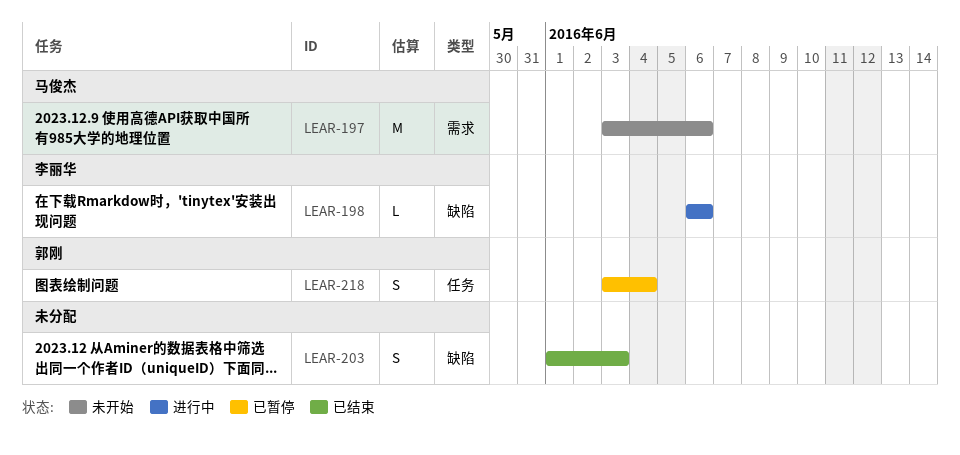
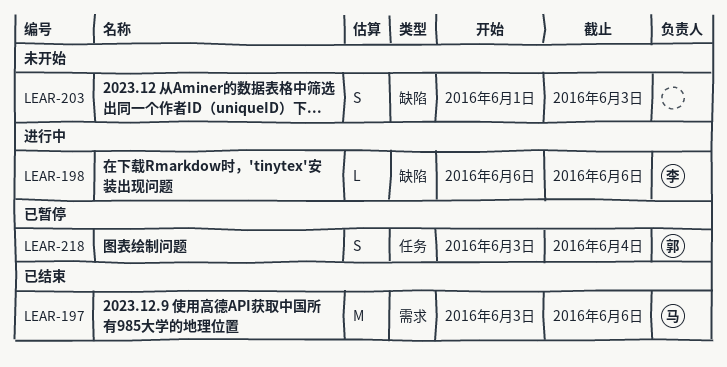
LEAR-197, status: 未开始 -> 已结束
LEAR-203, status: 已结束 -> 未开始

